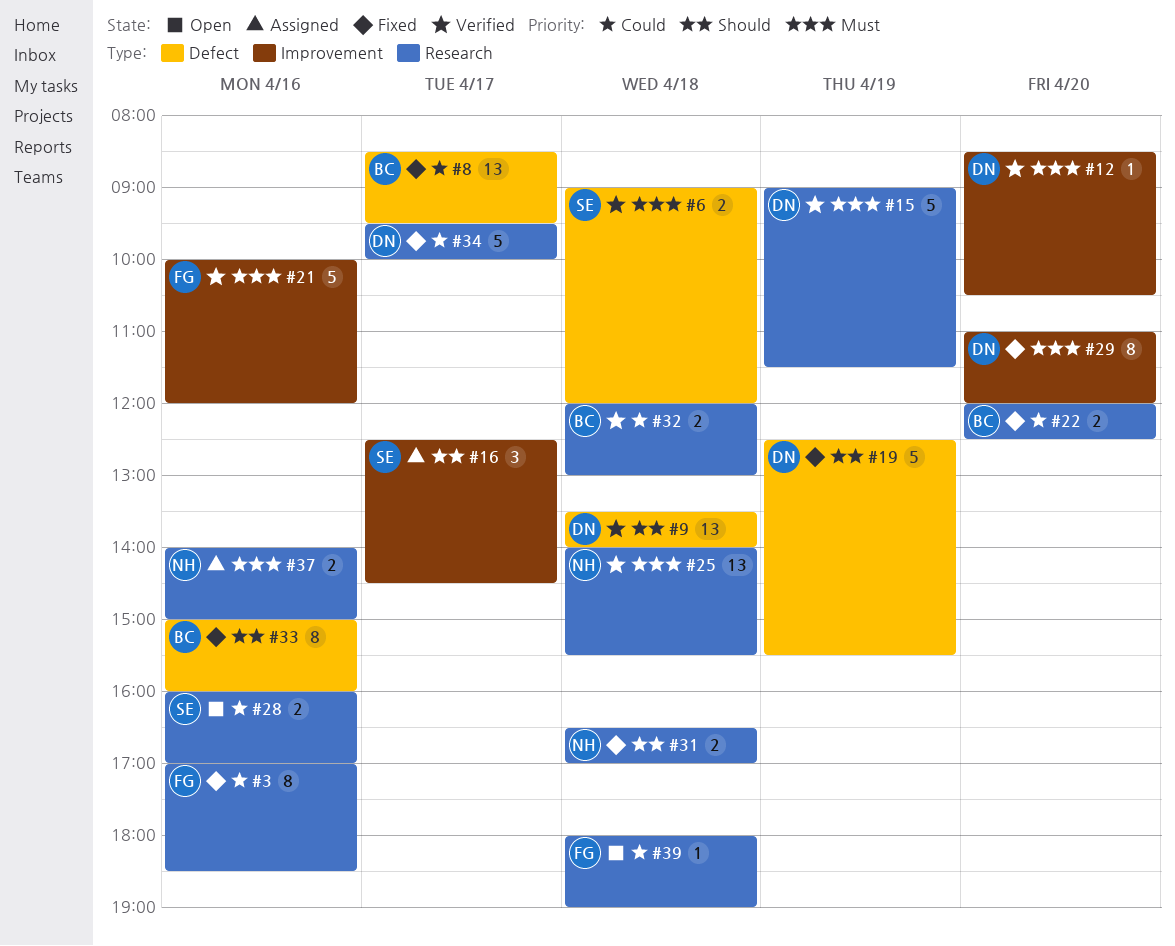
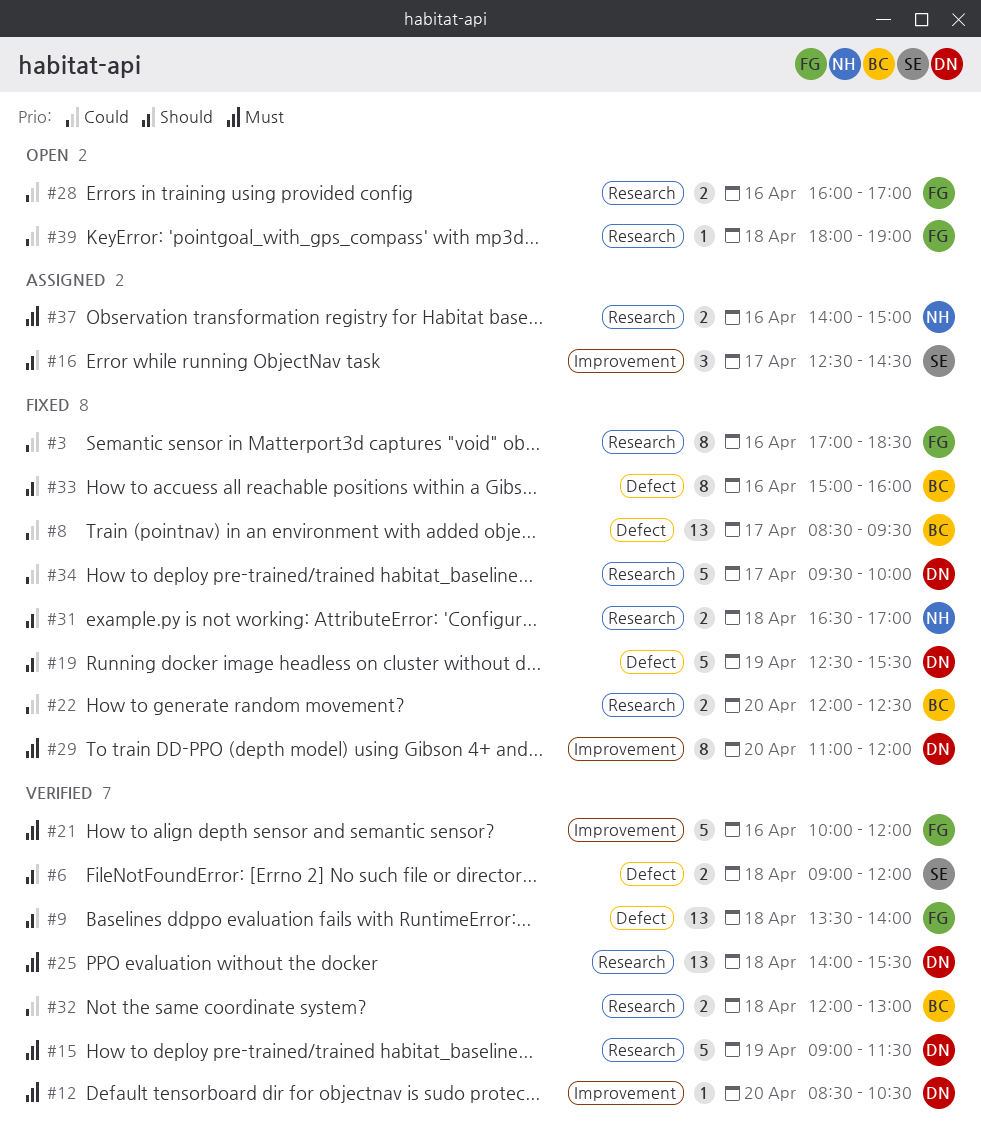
#6, priority: Must -> Should
#9, owner: DN -> FG
#25, owner: NH -> DN
#28, owner: SE -> FG

